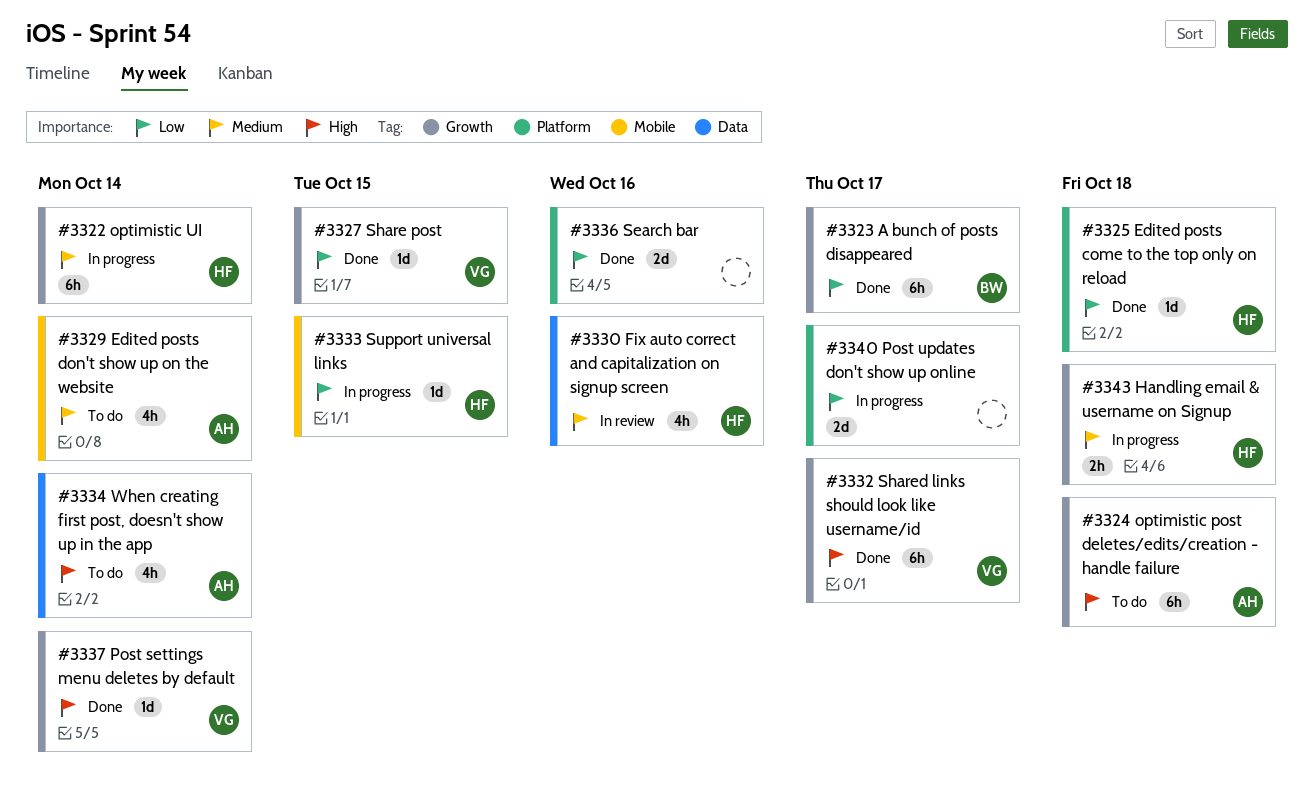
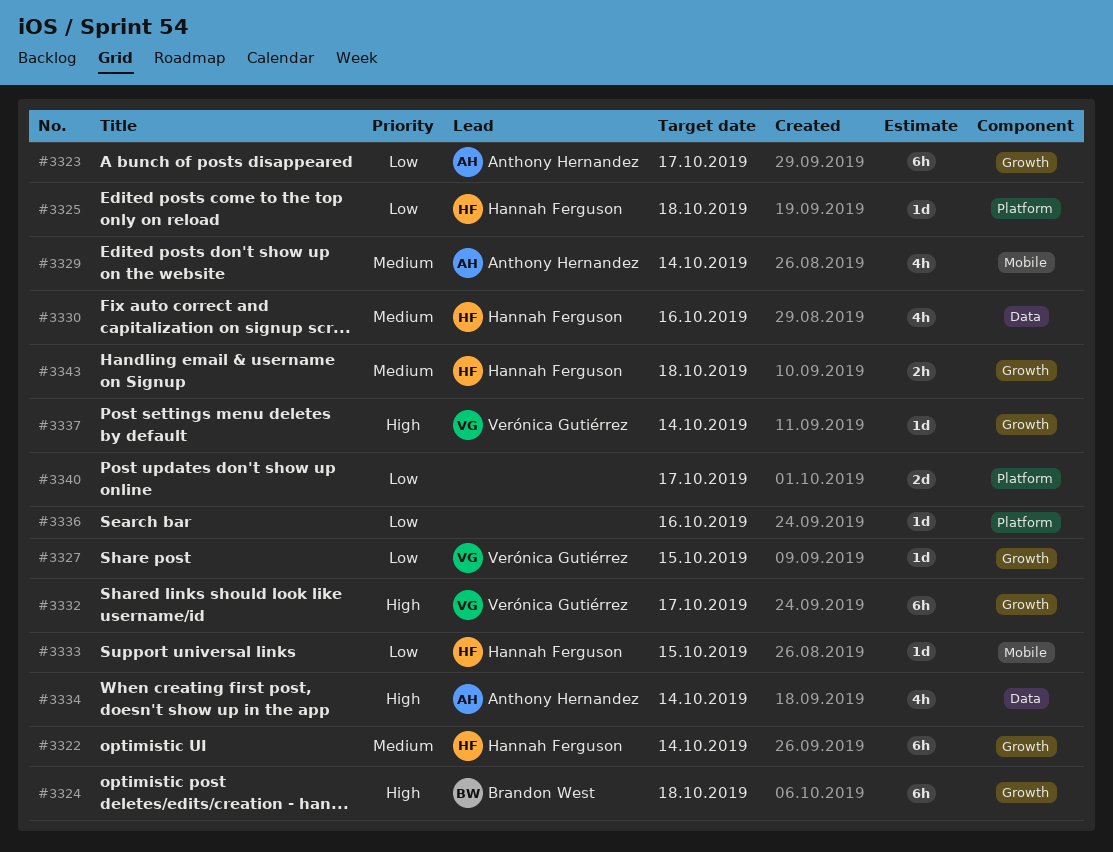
#3323, owner: Brandon West -> Anthony Hernandez
#3324, owner: Anthony Hernandez -> Brandon West
#3336, estimate: 2d -> 1d

